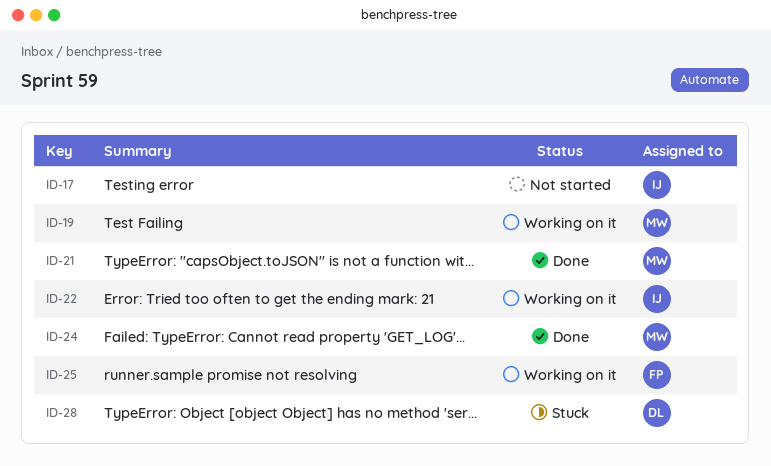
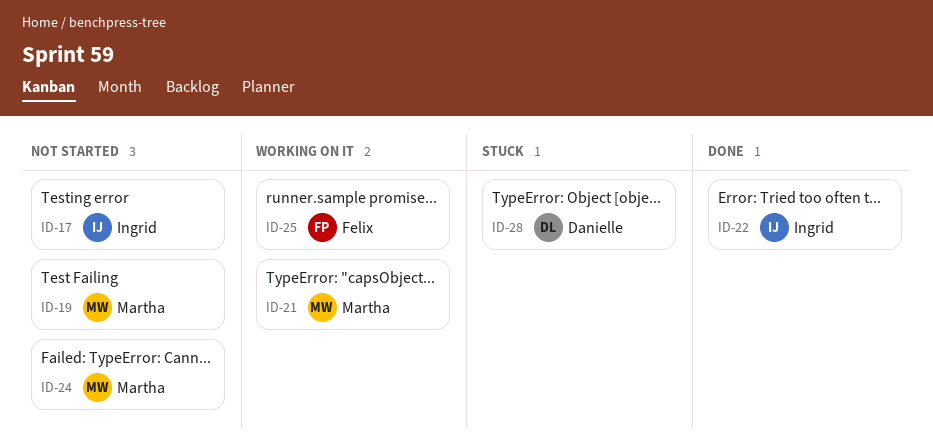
ID-19, status: Working on it -> Not started
ID-21, status: Done -> Working on it
ID-22, status: Working on it -> Done
ID-24, status: Done -> Not started

